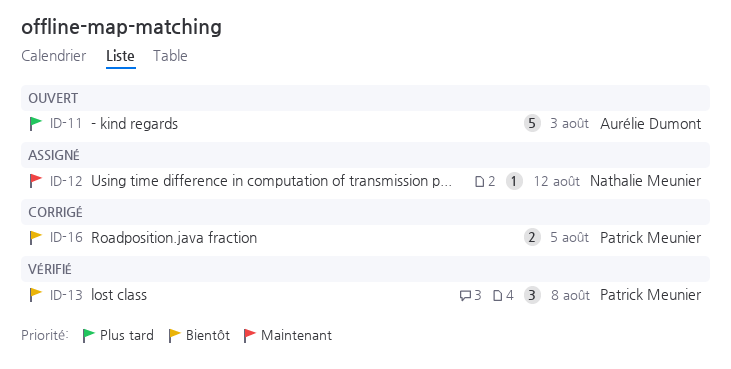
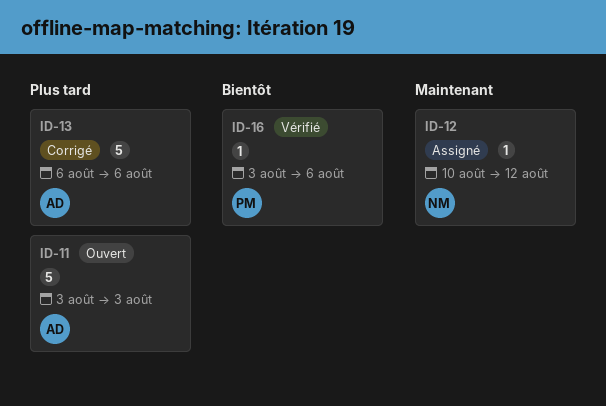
ID-13, status: Vérifié -> Corrigé
ID-13, owner: Patrick Meunier -> Aurélie Dumont
ID-13, priority: Bientôt -> Plus tard
ID-13, estimate: 3 -> 5
ID-13, due: Aug 8 -> Aug 6
ID-16, status: Corrigé -> Vérifié
ID-16, estimate: 2 -> 1
ID-16, due: Aug 5 -> Aug 6

